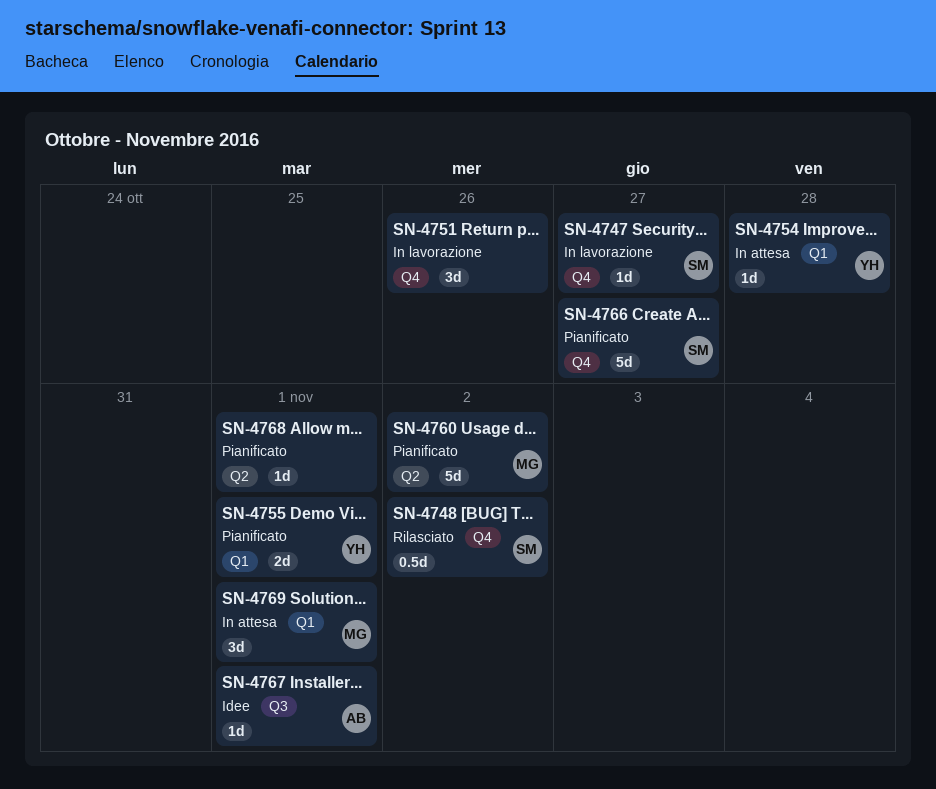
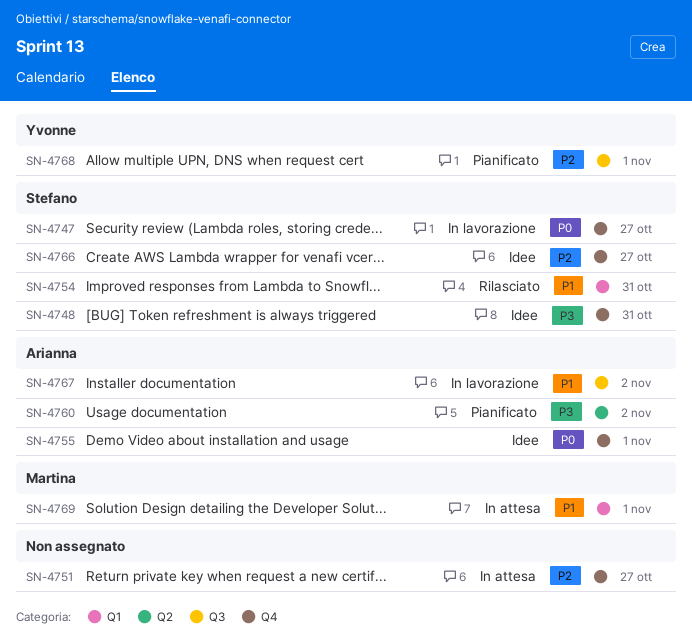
SN-4748, status: Rilasciato -> Idee
SN-4748, due: Nov 2 -> Oct 31
SN-4751, status: In lavorazione -> In attesa
SN-4751, due: Oct 26 -> Oct 27
SN-4754, status: In attesa -> Rilasciato
SN-4754, owner: Yvonne -> Stefano
SN-4754, due: Oct 28 -> Oct 31
SN-4755, status: Pianificato -> Idee
SN-4755, owner: Yvonne -> Arianna
SN-4755, label: Q1 -> Q4
SN-4760, owner: Martina -> Arianna
SN-4766, status: Pianificato -> Idee
SN-4767, status: Idee -> In lavorazione
SN-4767, due: Nov 1 -> Nov 2
SN-4768, owner: none -> Yvonne
SN-4768, label: Q2 -> Q3

